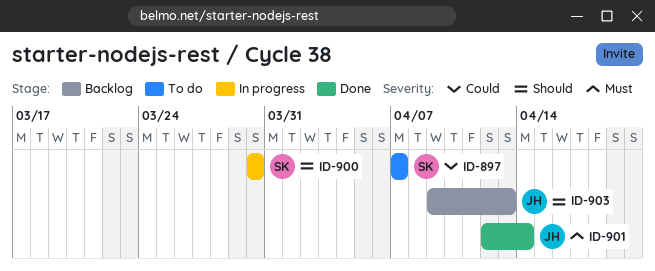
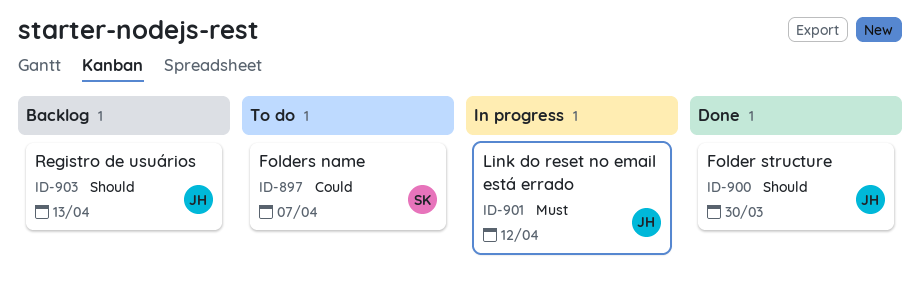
ID-900, status: In progress -> Done
ID-900, owner: SK -> JH
ID-901, status: Done -> In progress
ID-901, due: Apr 14 -> Apr 12

